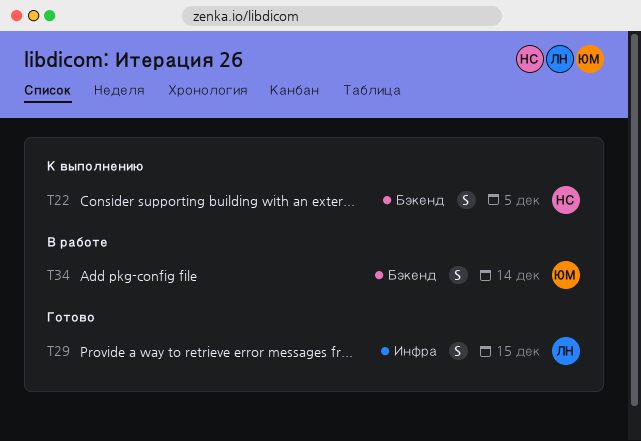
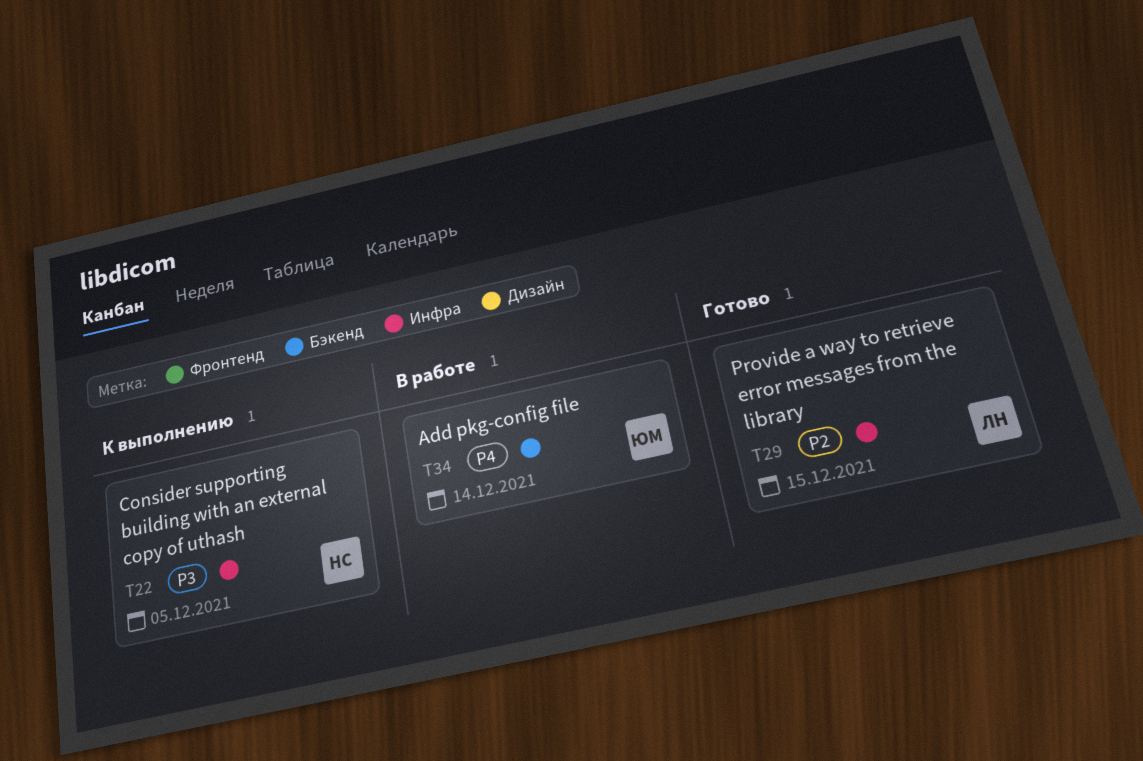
T22, label: Бэкенд -> Инфра

